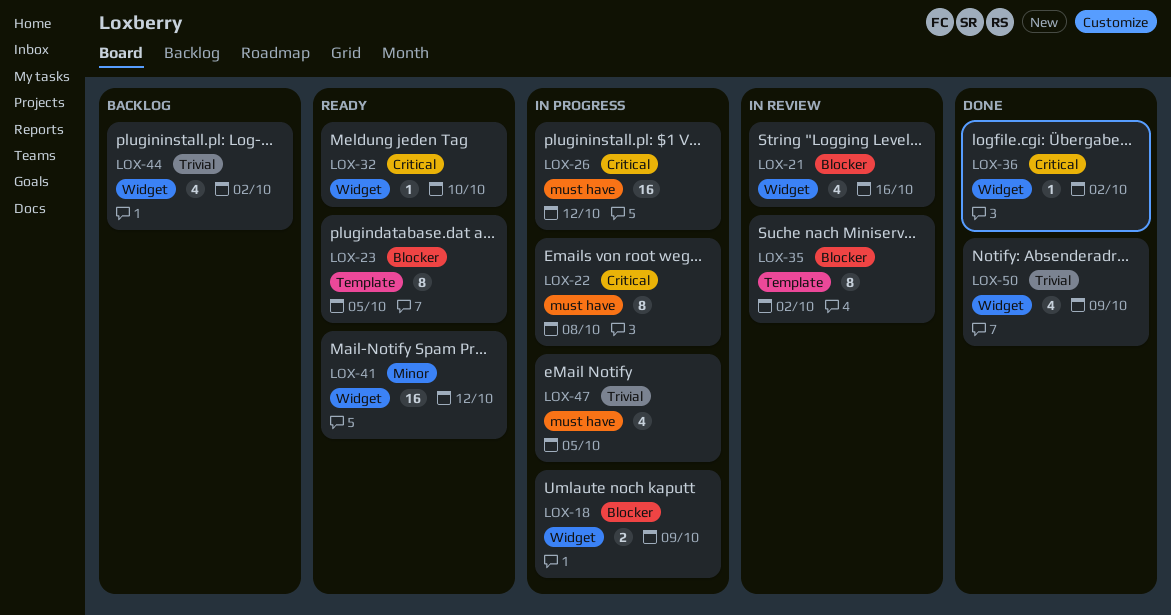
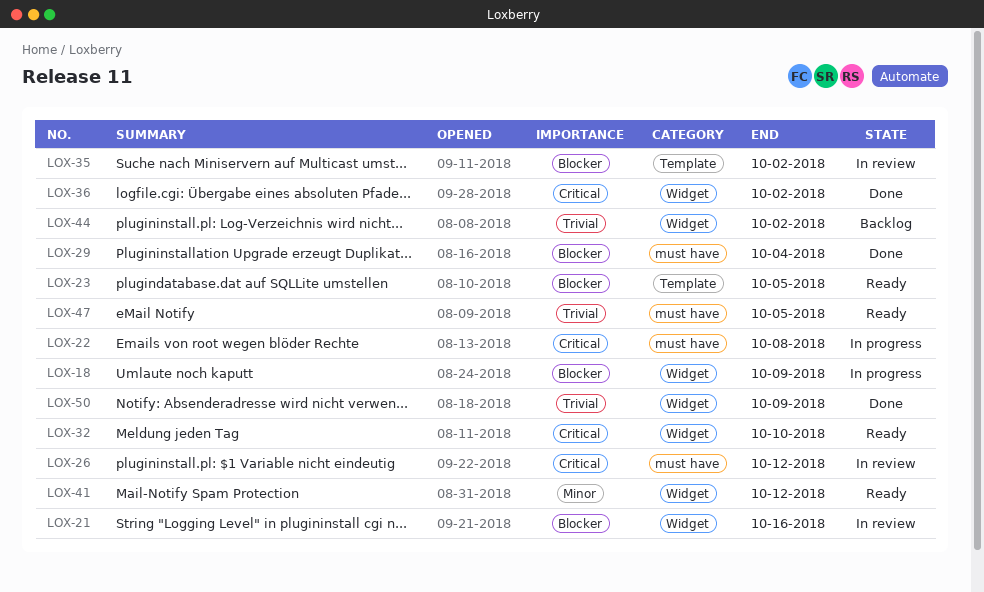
LOX-26, status: In progress -> In review
LOX-29: none -> present
LOX-47, status: In progress -> Ready

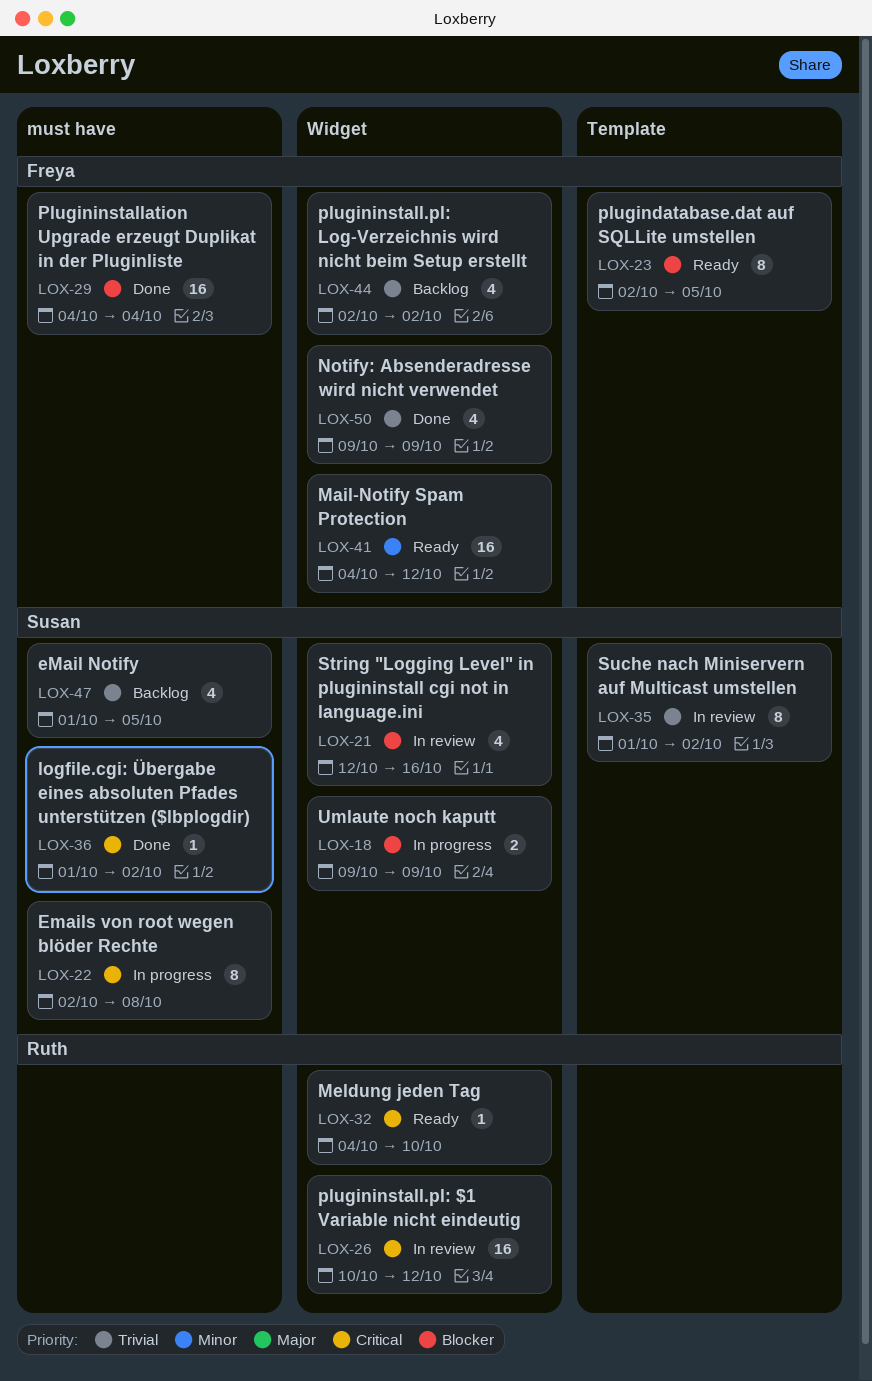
LOX-26, label: must have -> Widget
LOX-35, priority: Blocker -> Trivial
LOX-36, label: Widget -> must have
LOX-47, status: Ready -> Backlog

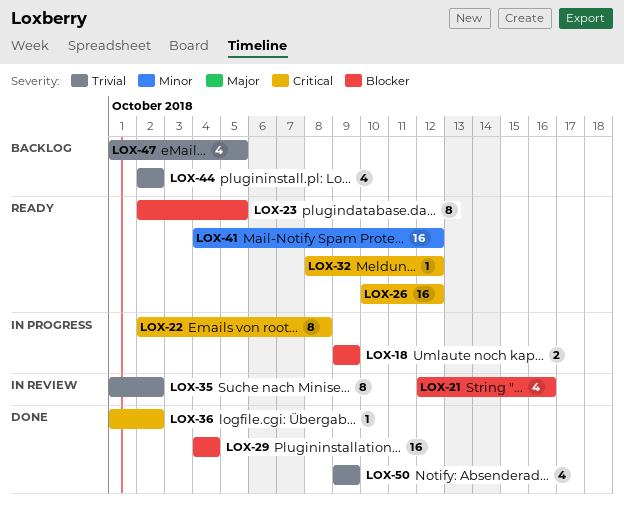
LOX-26, status: In review -> Ready
LOX-32, start: Oct 4 -> Oct 8
LOX-32, due: Oct 10 -> Oct 12

